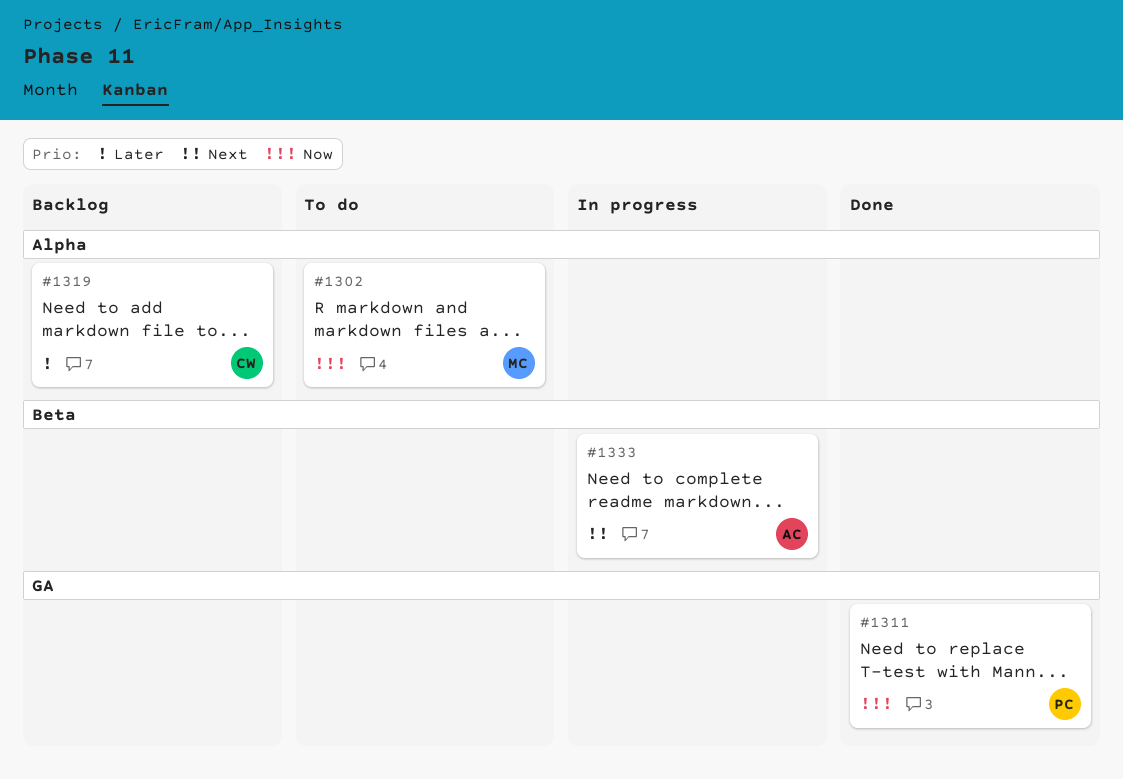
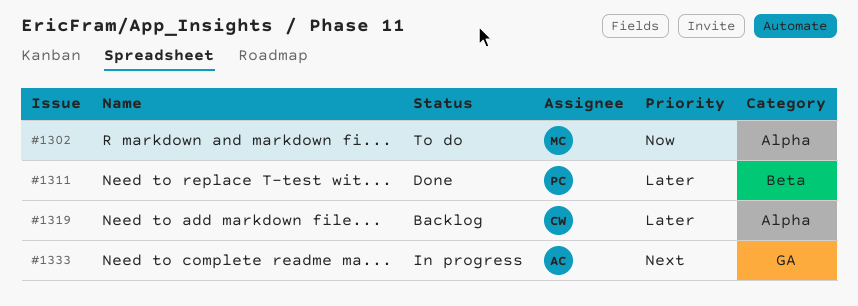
#1311, priority: Now -> Later
#1311, label: GA -> Beta
#1333, label: Beta -> GA

